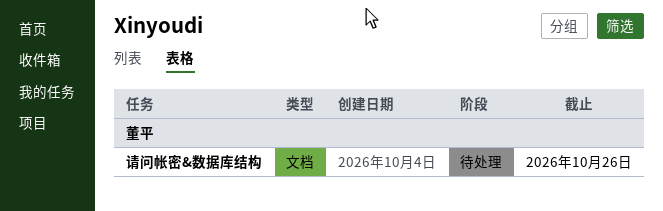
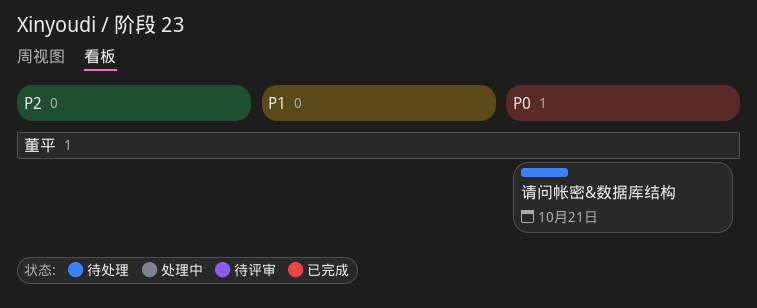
请问帐密&数据库结构, due: Oct 26 -> Oct 21

